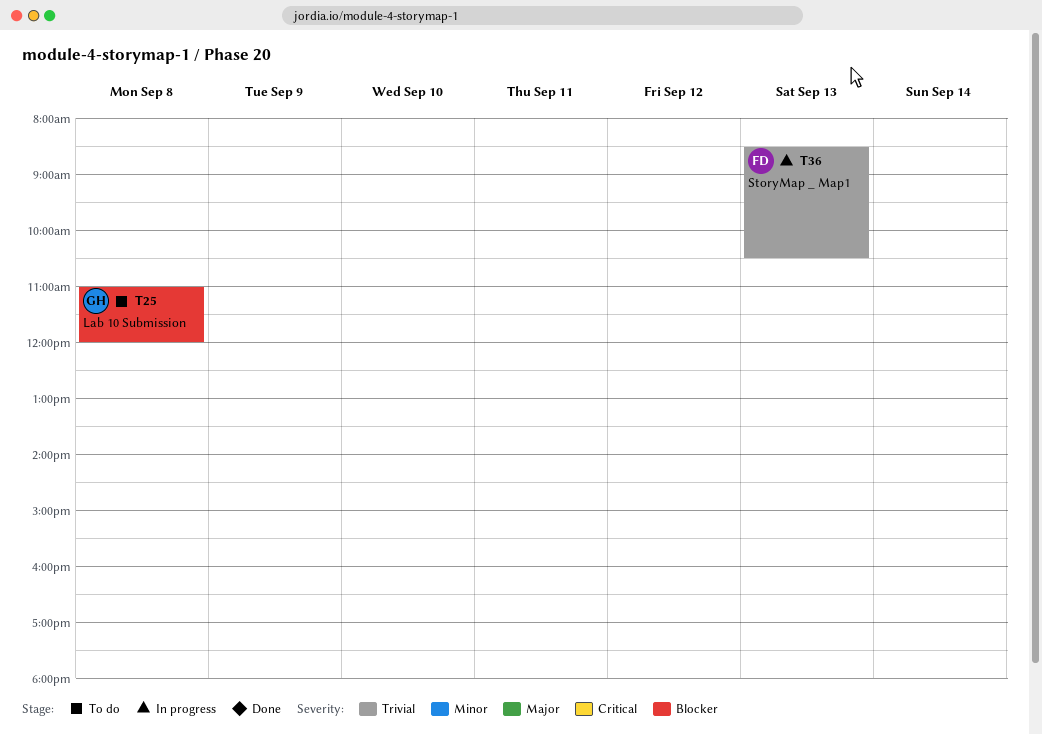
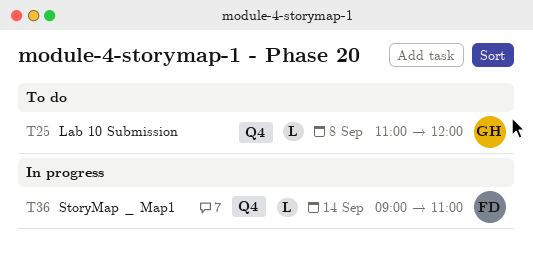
T36, day: Sep 13 -> Sep 14
T36, begins: 08:30 -> 09:00
T36, ends: 10:30 -> 11:00

